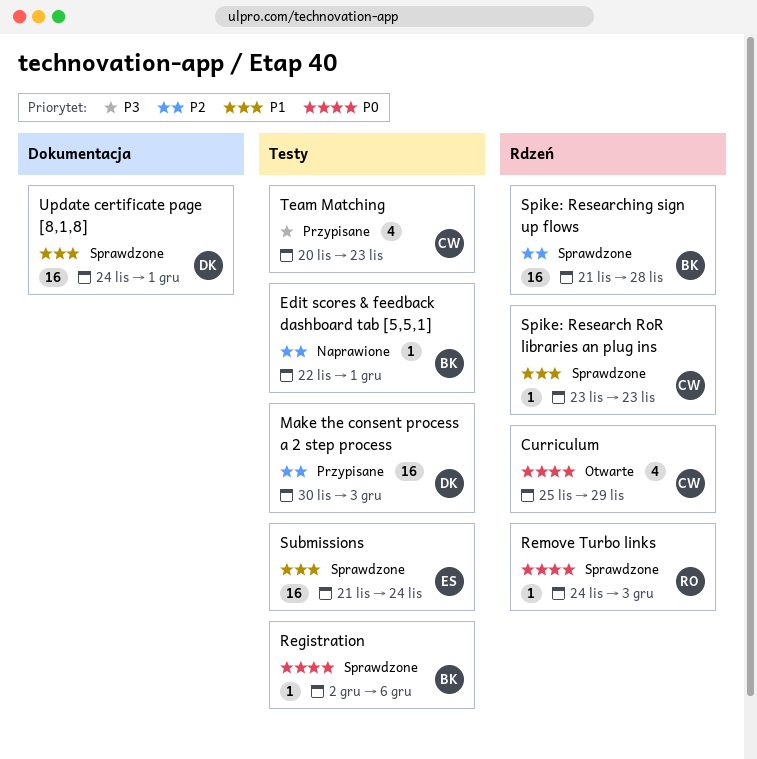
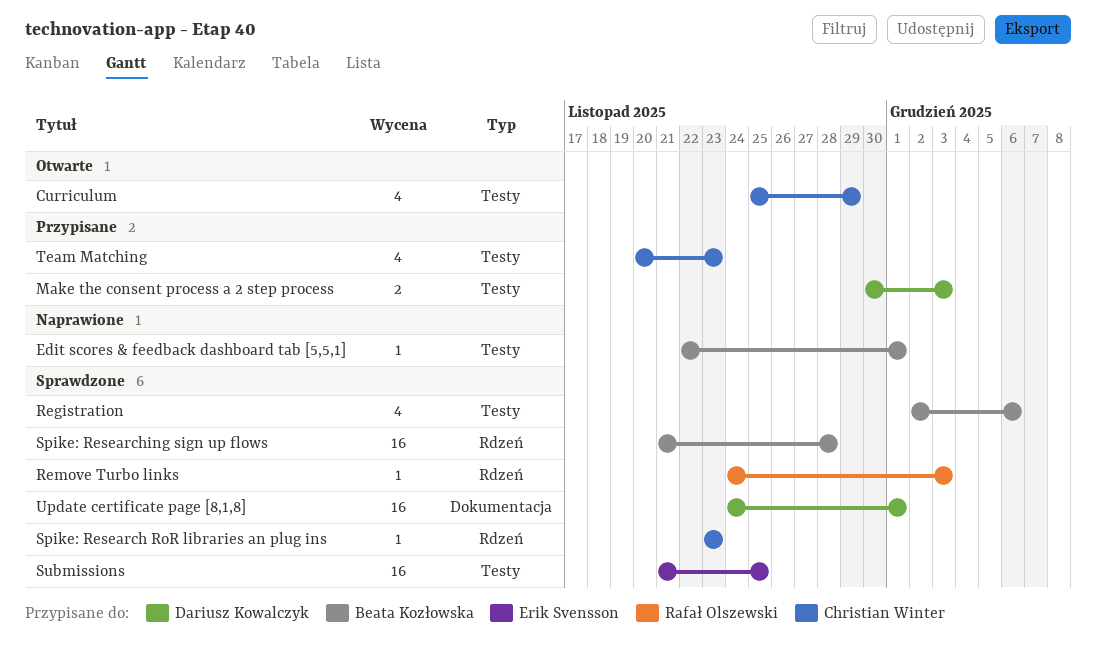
Curriculum, label: Rdzeń -> Testy
Make the consent process a 2 step process, estimate: 16 -> 2
Registration, estimate: 1 -> 4
Submissions, due: Nov 24 -> Nov 25

